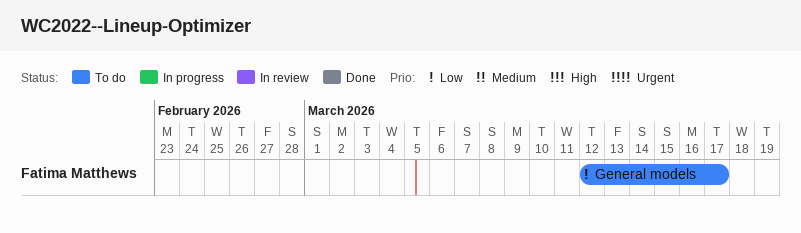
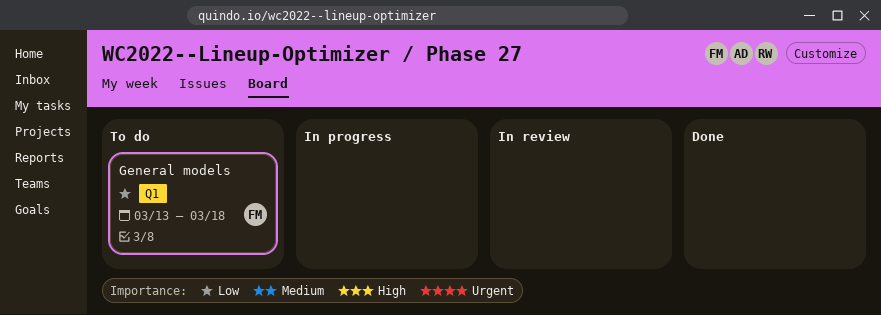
General models, start: Mar 12 -> Mar 13
General models, due: Mar 17 -> Mar 18

